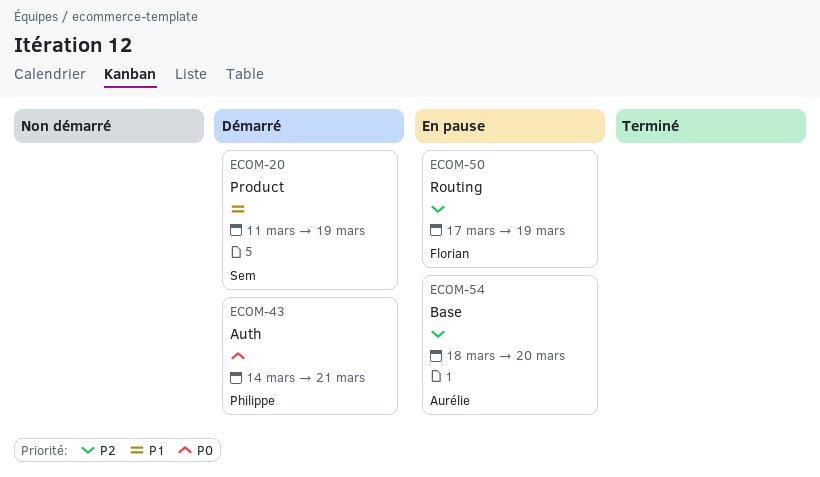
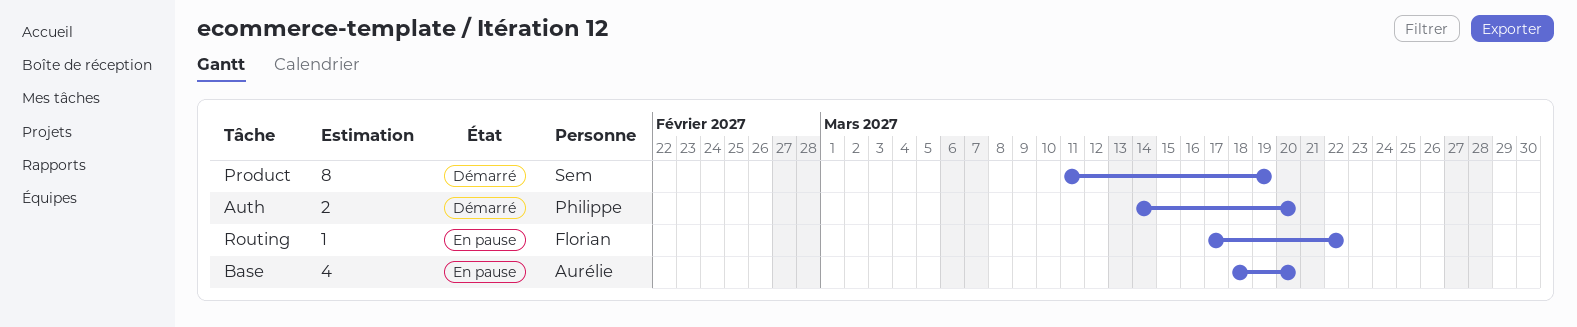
Auth, due: Mar 21 -> Mar 20
Routing, due: Mar 19 -> Mar 22

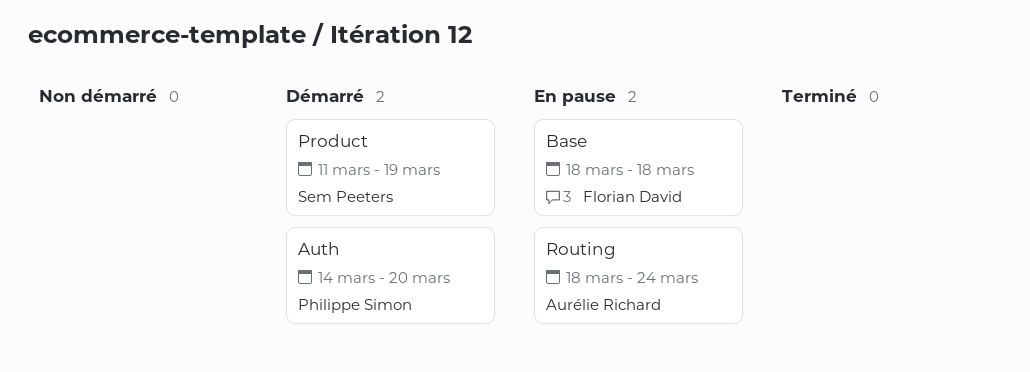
Base, owner: Aurélie Richard -> Florian David
Base, due: Mar 20 -> Mar 18
Routing, owner: Florian David -> Aurélie Richard
Routing, start: Mar 17 -> Mar 18
Routing, due: Mar 22 -> Mar 24

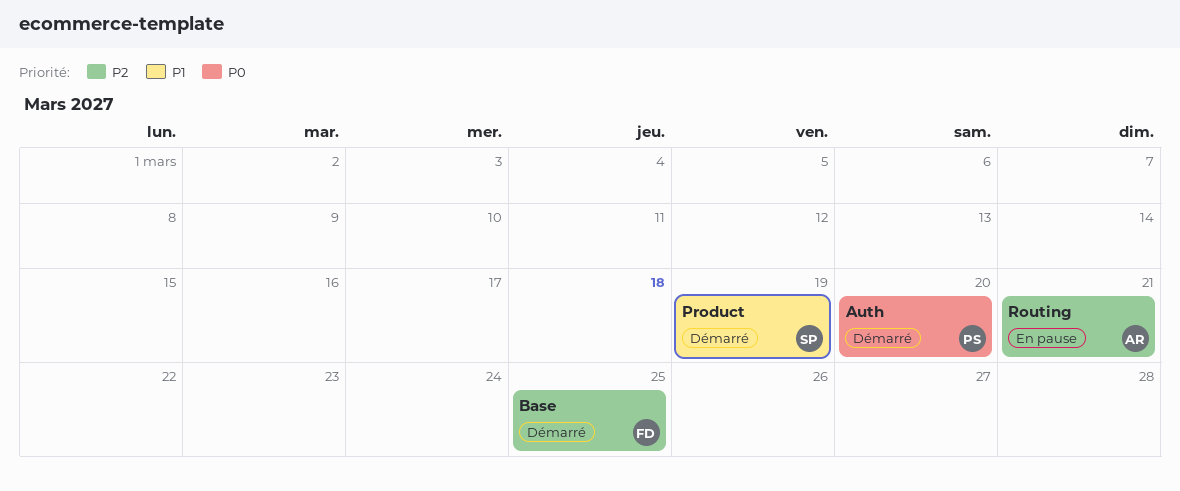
Base, status: En pause -> Démarré
Base, due: Mar 18 -> Mar 25
Routing, due: Mar 24 -> Mar 21

